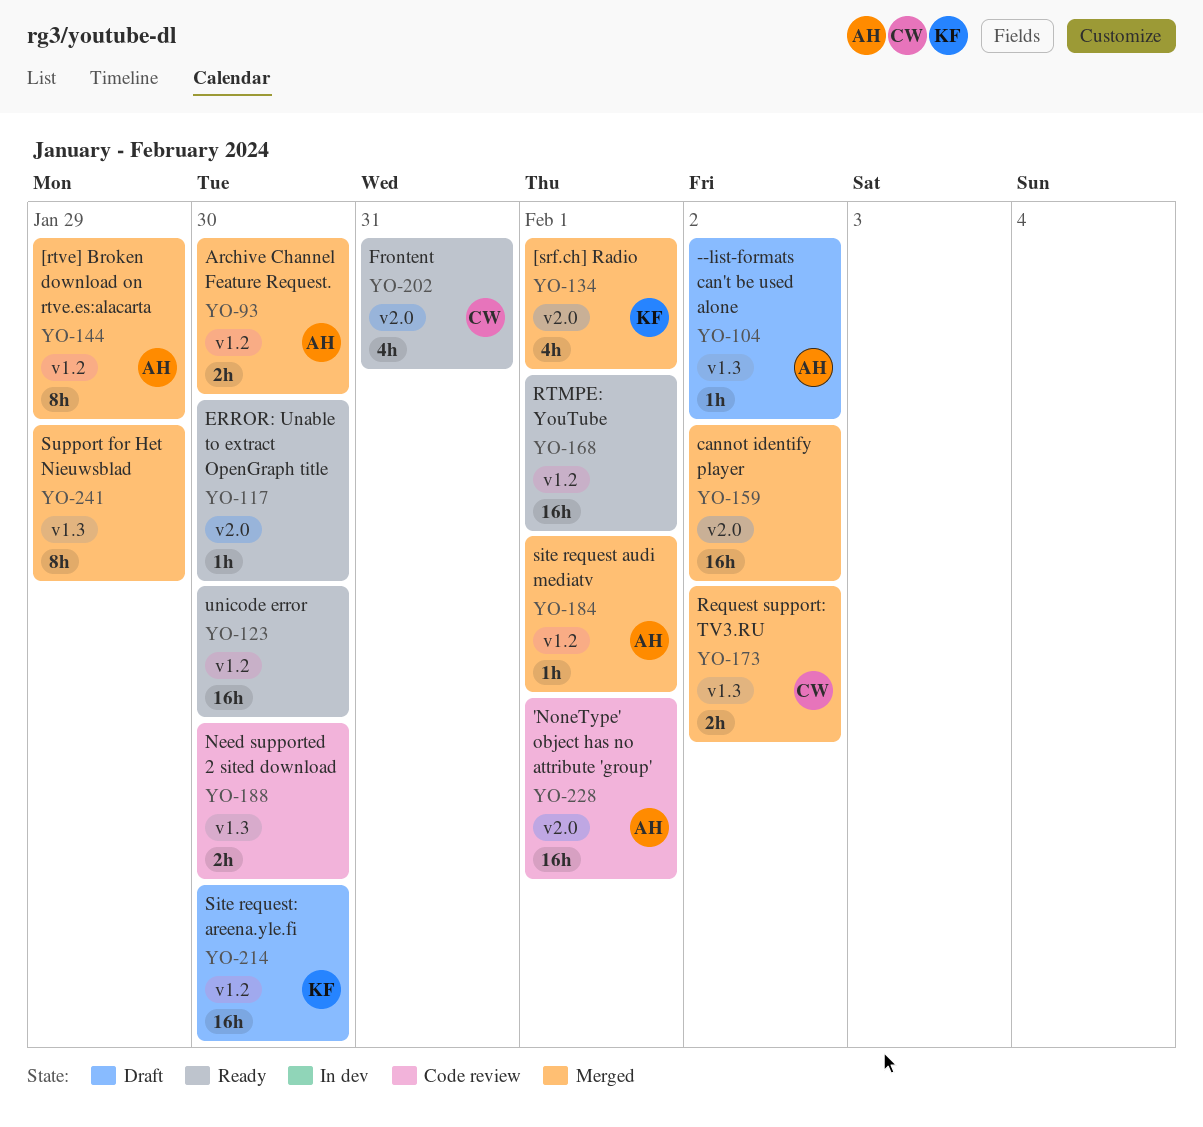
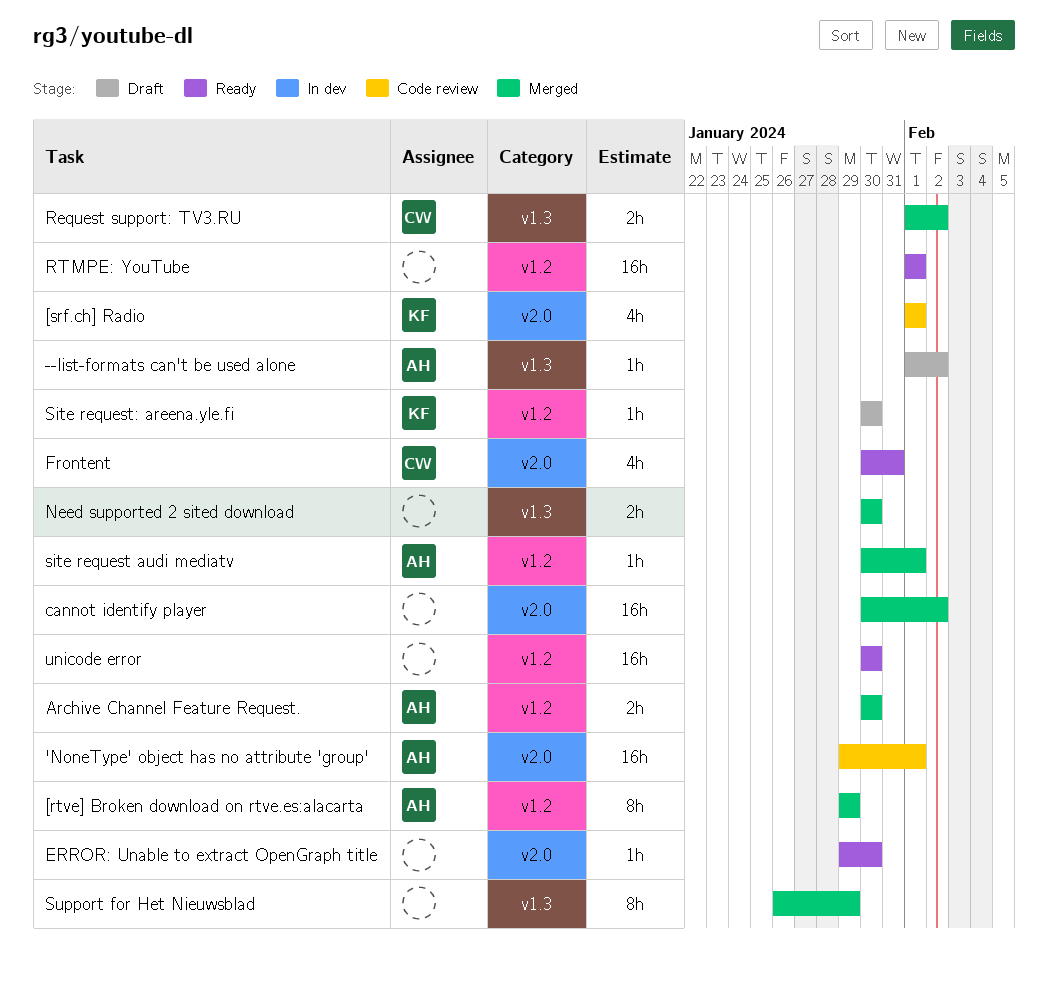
[srf.ch] Radio, status: Merged -> Code review
Need supported 2 sited download, status: Code review -> Merged
Site request: areena.yle.fi, estimate: 16h -> 1h

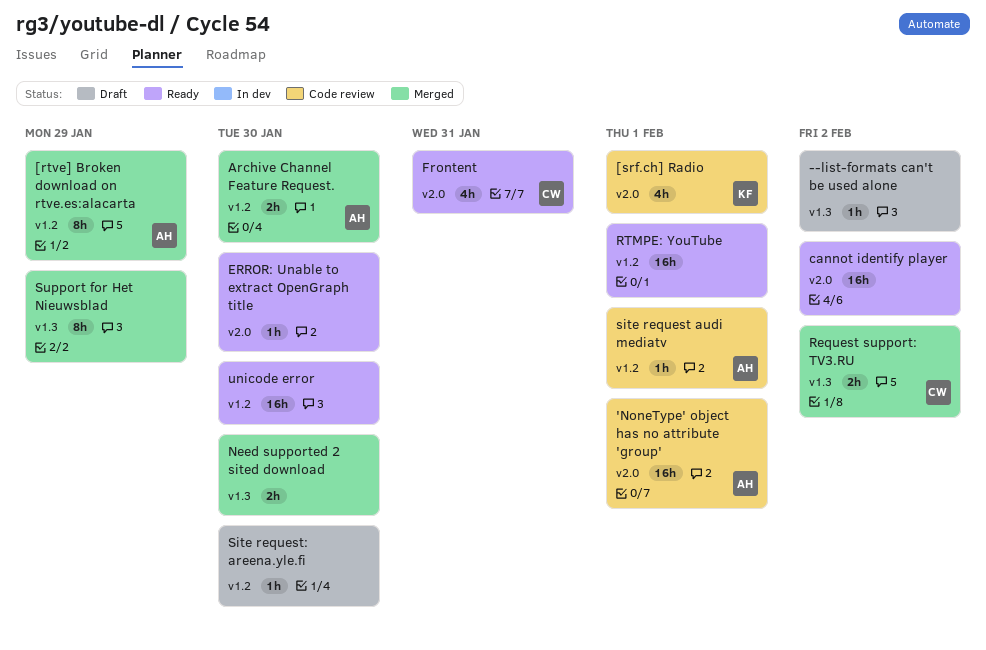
--list-formats can't be used alone, owner: AH -> none
cannot identify player, status: Merged -> Ready
site request audi mediatv, status: Merged -> Code review
Site request: areena.yle.fi, owner: KF -> none

